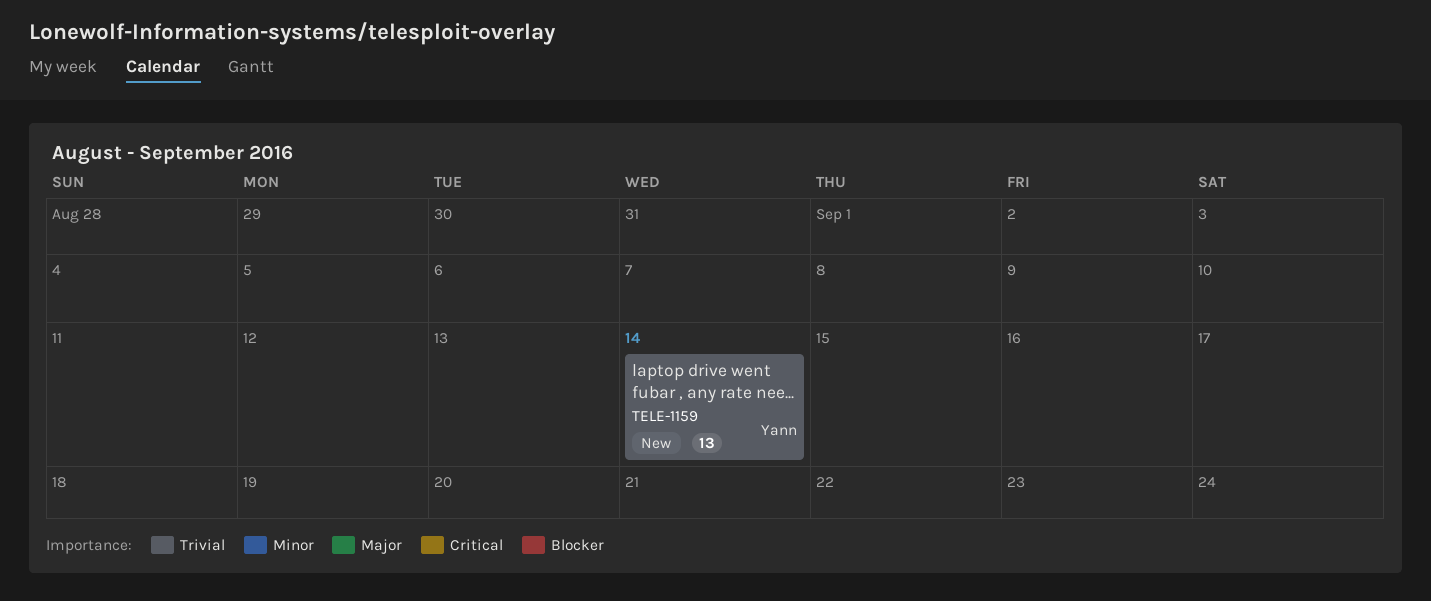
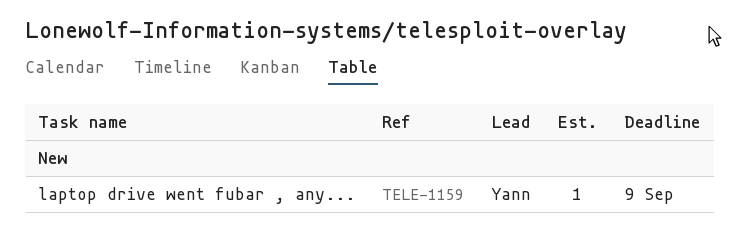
TELE-1159, estimate: 13 -> 1
TELE-1159, due: Sep 14 -> Sep 9

